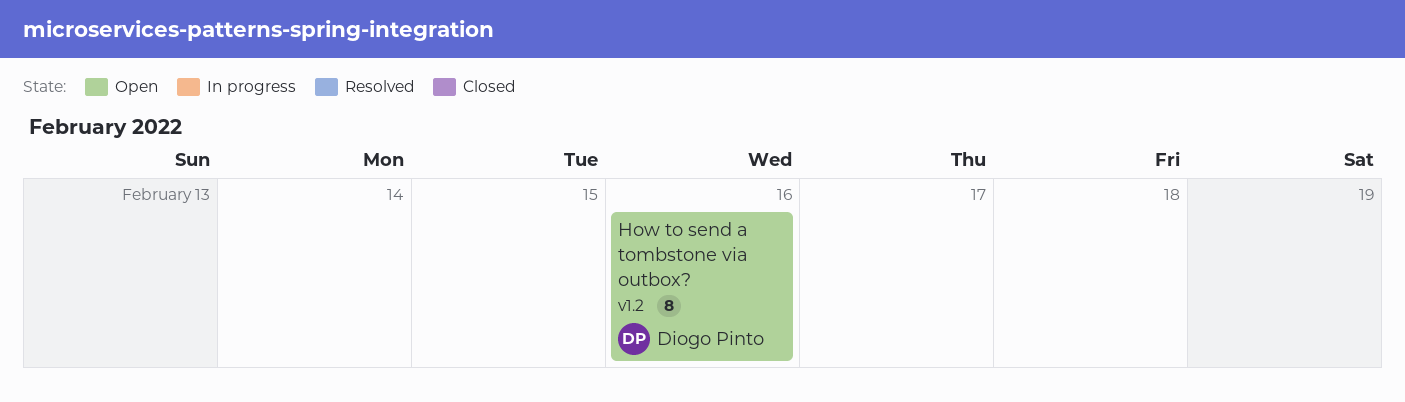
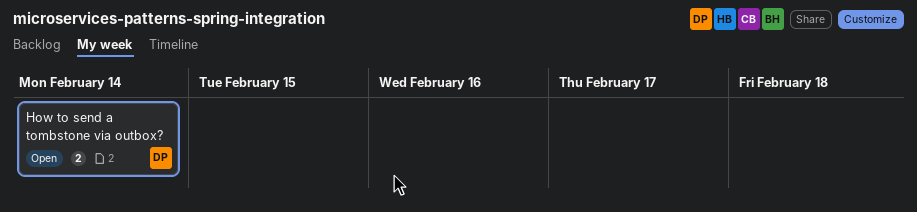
How to send a tombstone via outbox?, estimate: 8 -> 2
How to send a tombstone via outbox?, due: Feb 16 -> Feb 14

